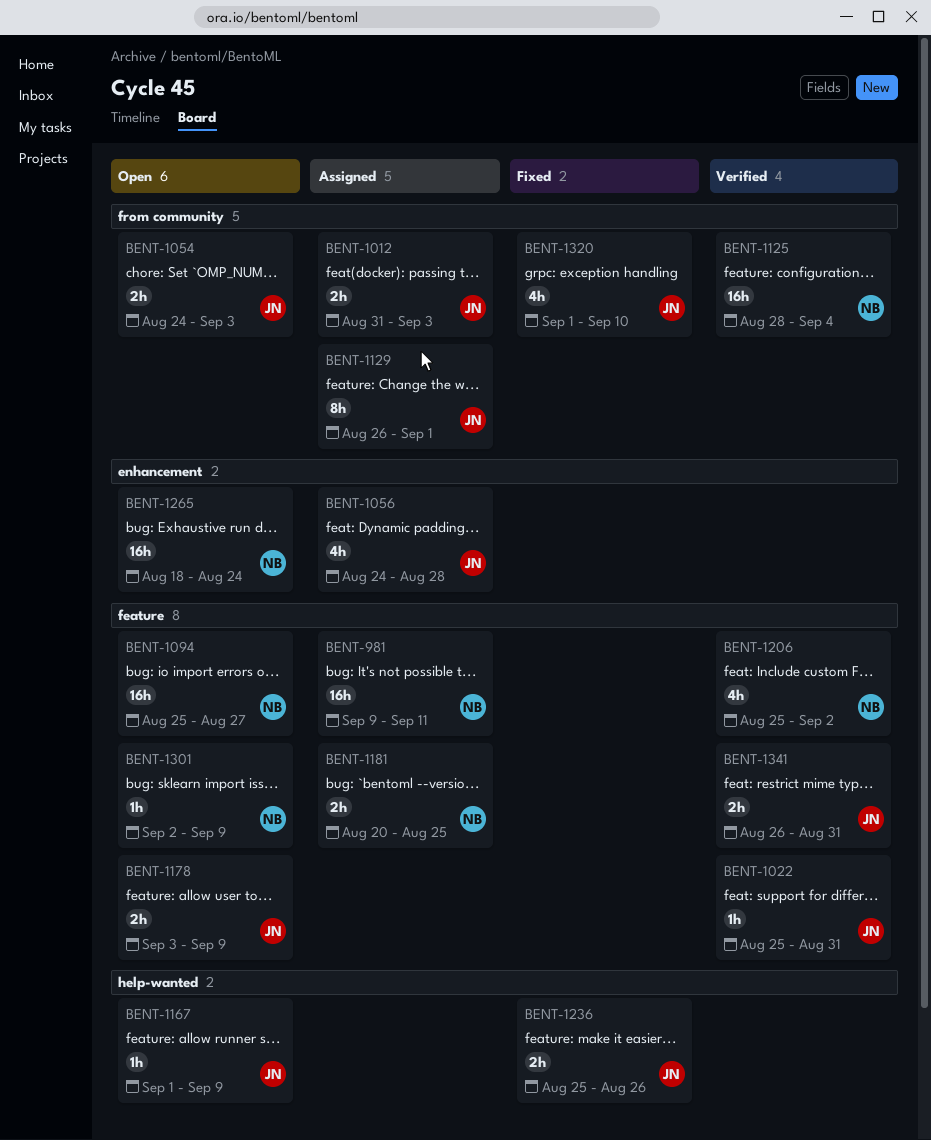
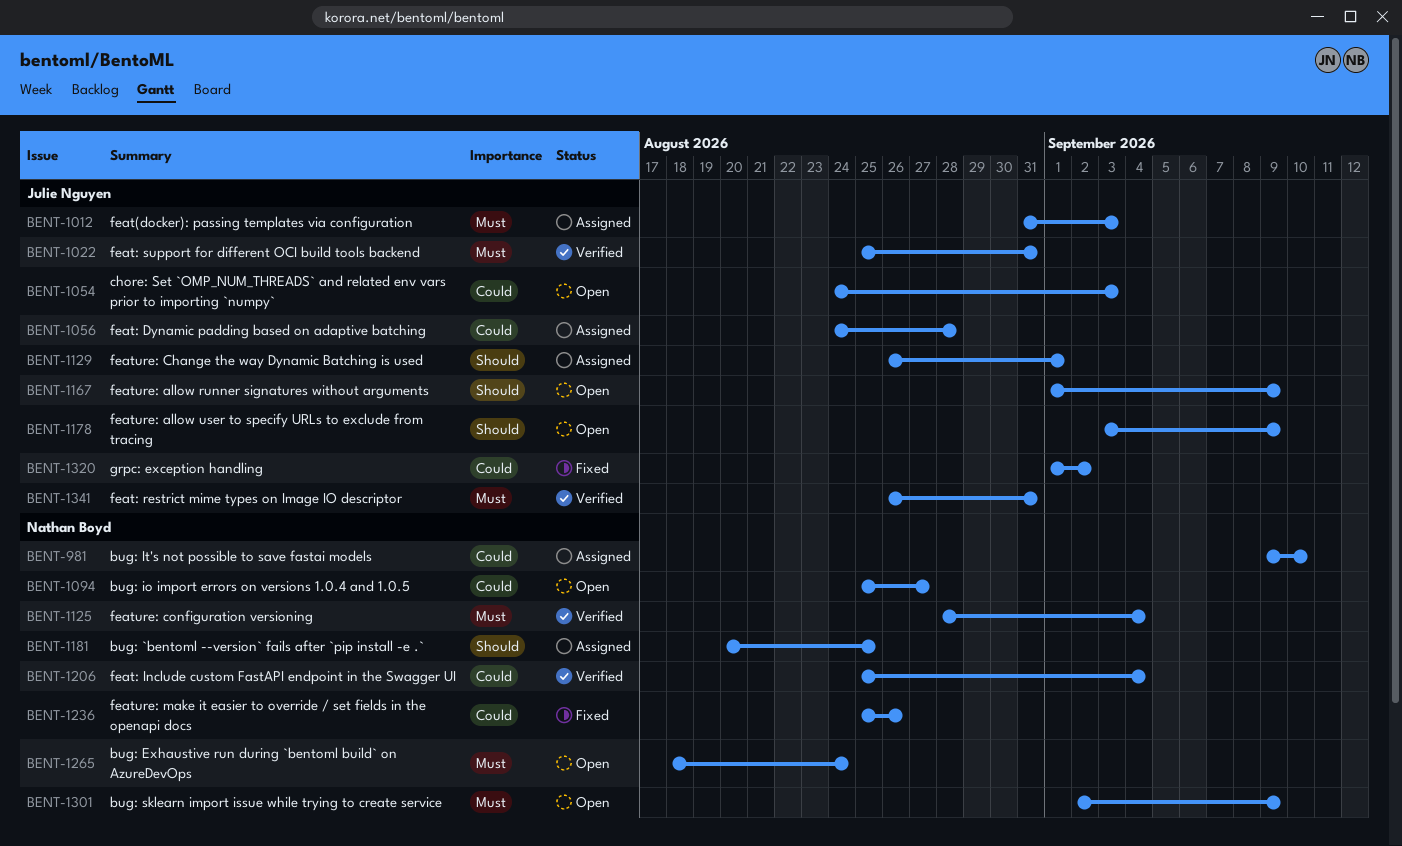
BENT-981, due: Sep 11 -> Sep 10
BENT-1206, due: Sep 2 -> Sep 4
BENT-1236, owner: Julie Nguyen -> Nathan Boyd
BENT-1320, due: Sep 10 -> Sep 2

